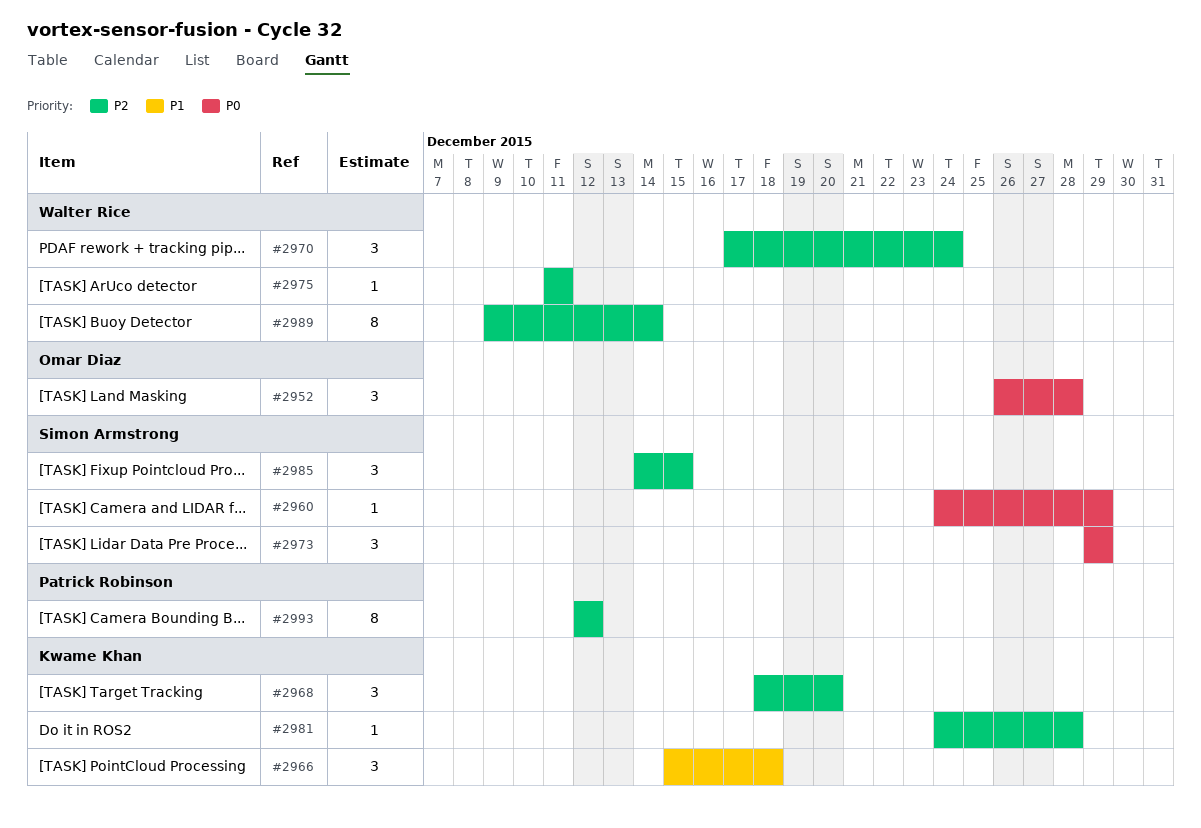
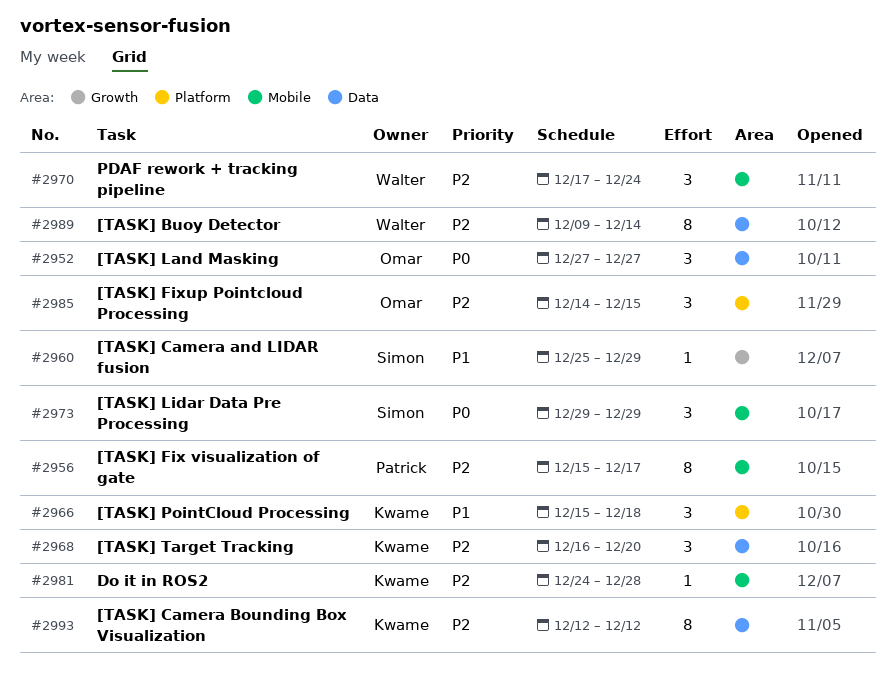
#2952, start: Dec 26 -> Dec 27
#2952, due: Dec 28 -> Dec 27
#2956: none -> present
#2960, priority: P0 -> P1
#2960, start: Dec 24 -> Dec 25
#2968, start: Dec 18 -> Dec 16
#2975: present -> none
#2985, owner: Simon Armstrong -> Omar Diaz
#2993, owner: Patrick Robinson -> Kwame Khan

